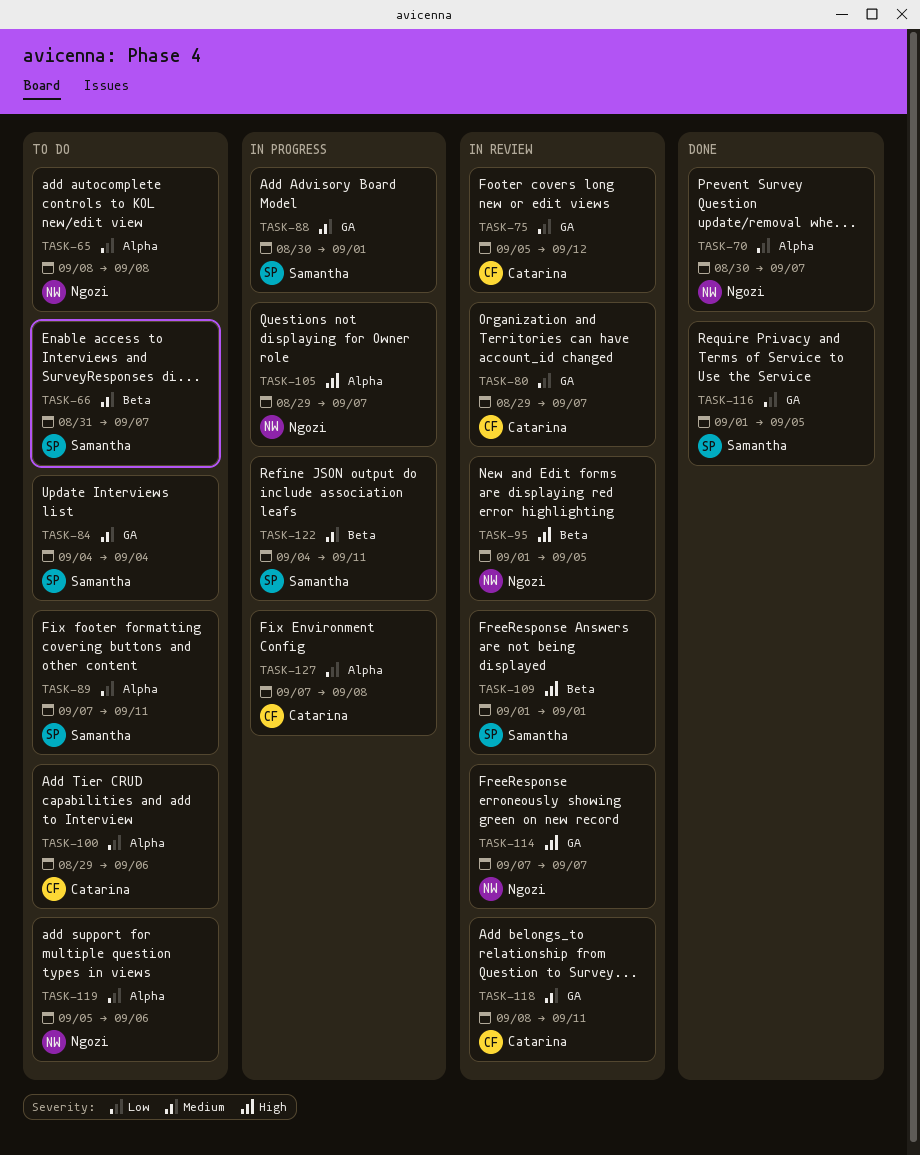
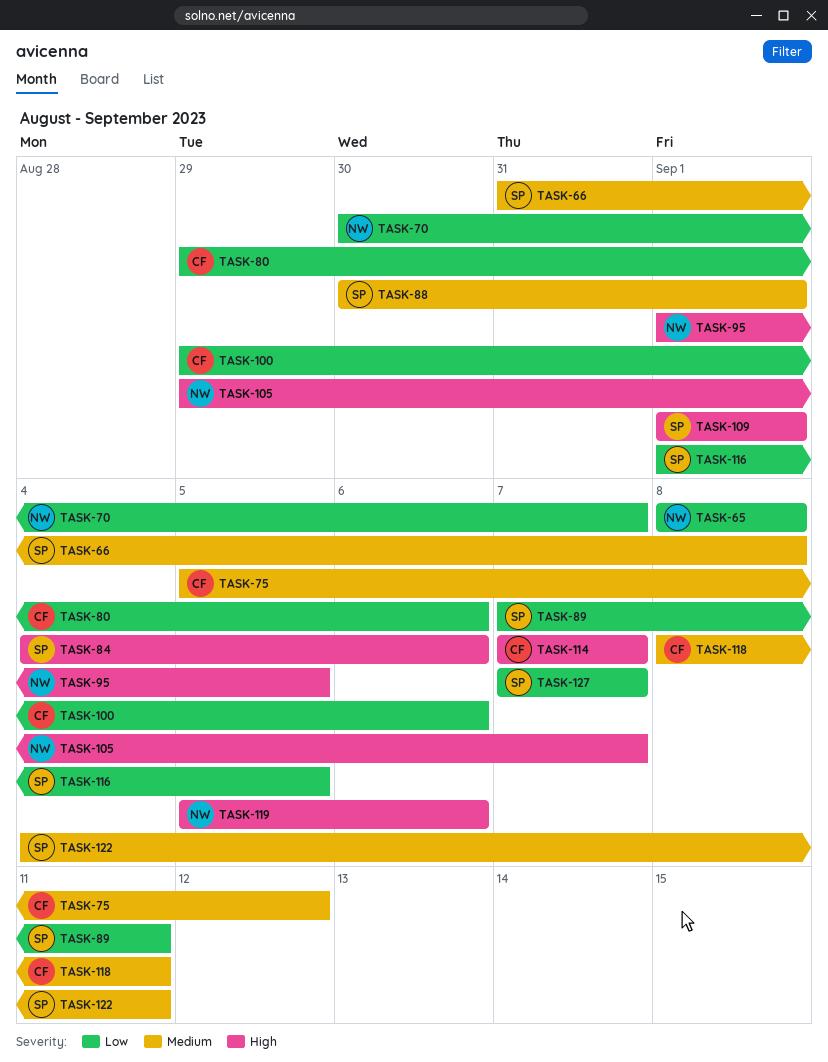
TASK-66, due: Sep 7 -> Sep 8
TASK-75, priority: Low -> Medium
TASK-80, due: Sep 7 -> Sep 6
TASK-84, priority: Medium -> High
TASK-84, due: Sep 4 -> Sep 6
TASK-114, owner: Ngozi -> Catarina
TASK-119, priority: Low -> High
TASK-127, owner: Catarina -> Samantha
TASK-127, due: Sep 8 -> Sep 7

